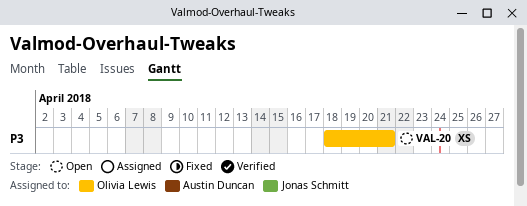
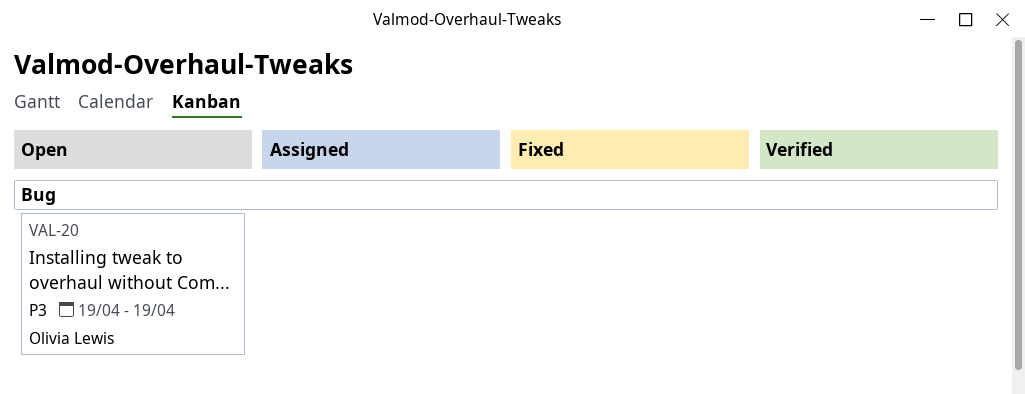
VAL-20, start: Apr 18 -> Apr 19
VAL-20, due: Apr 21 -> Apr 19

